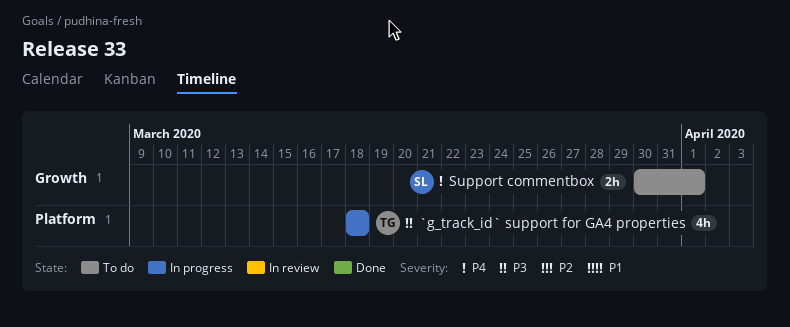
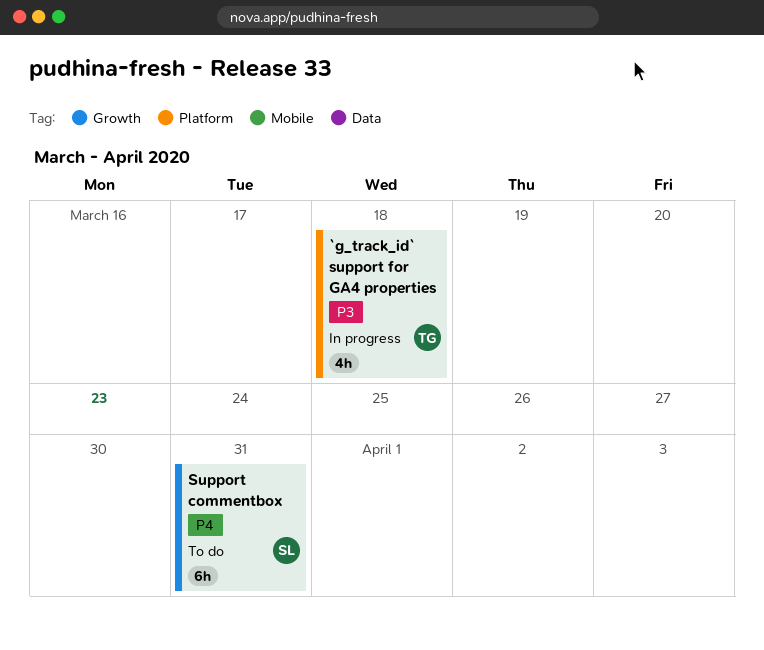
Support commentbox, estimate: 2h -> 6h
Support commentbox, due: Apr 1 -> Mar 31

